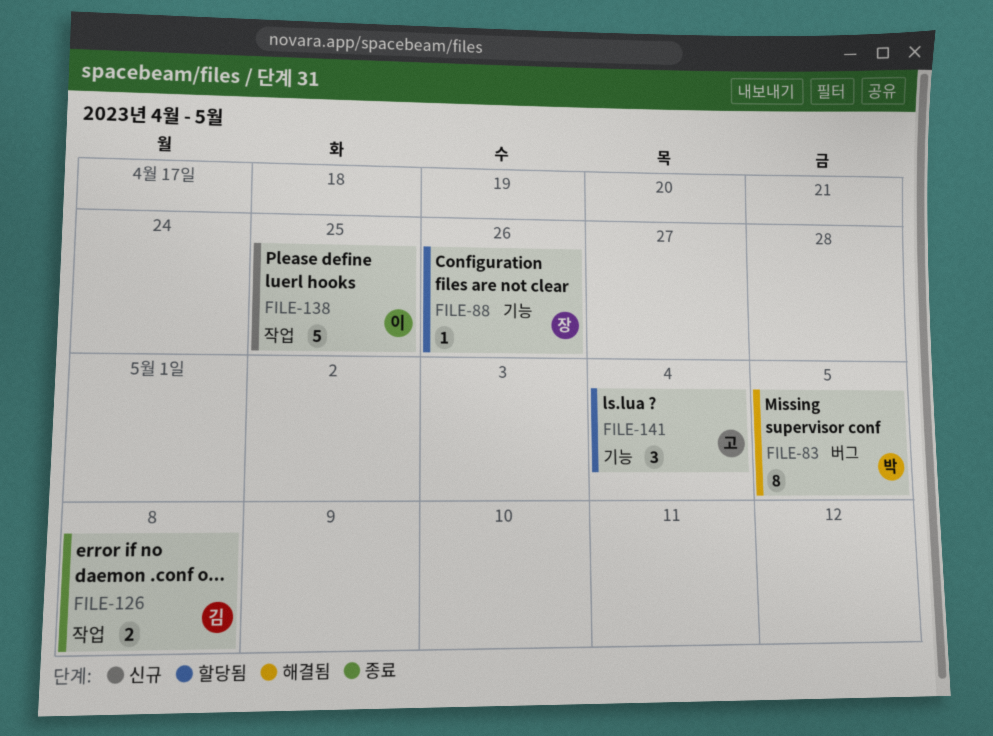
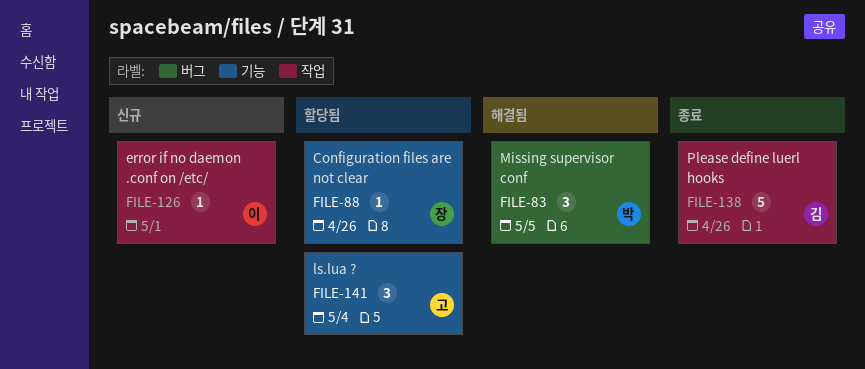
FILE-83, estimate: 8 -> 3
FILE-126, status: 종료 -> 신규
FILE-126, owner: 김 -> 이
FILE-126, estimate: 2 -> 1
FILE-126, due: May 8 -> May 1
FILE-138, status: 신규 -> 종료
FILE-138, owner: 이 -> 김
FILE-138, due: Apr 25 -> Apr 26

